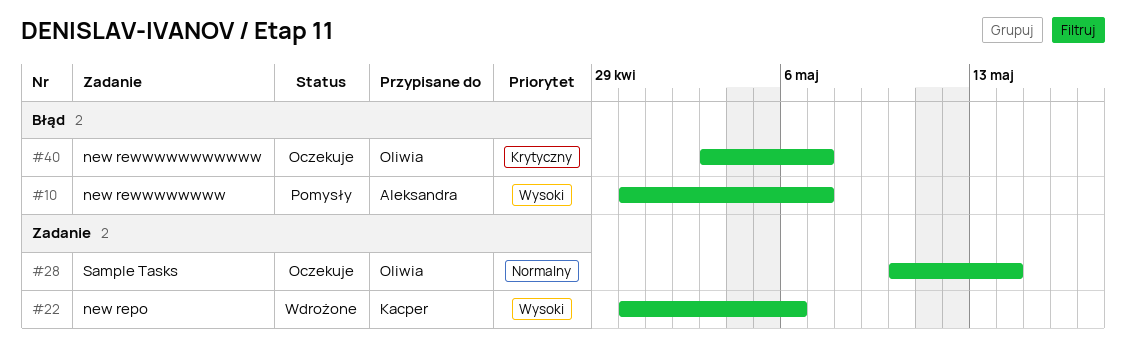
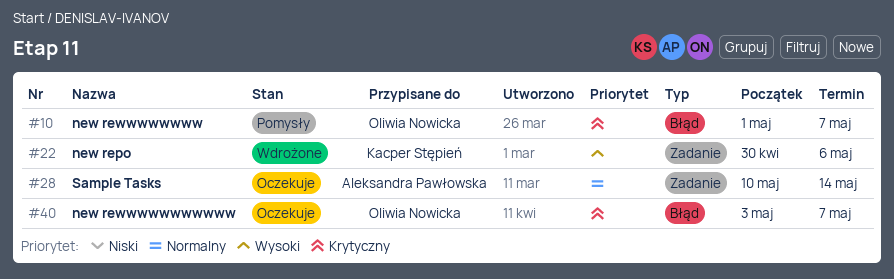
#10, owner: Aleksandra Pawłowska -> Oliwia Nowicka
#10, priority: Wysoki -> Krytyczny
#10, start: Apr 30 -> May 1
#28, owner: Oliwia Nowicka -> Aleksandra Pawłowska

